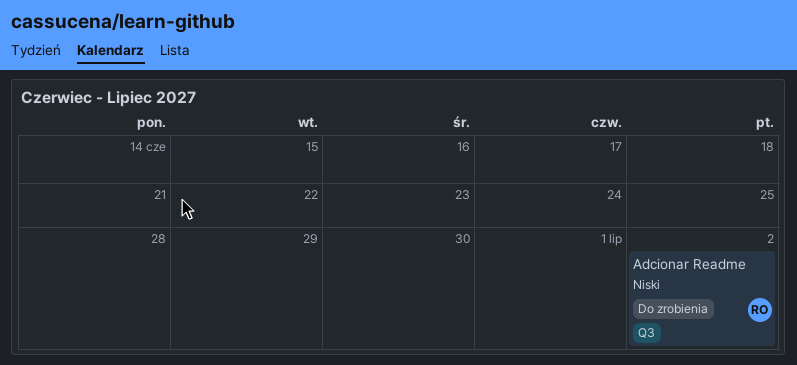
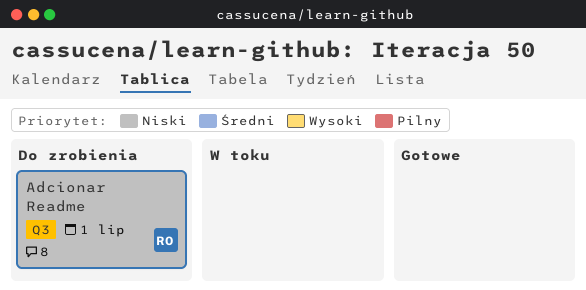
Adcionar Readme, due: Jul 2 -> Jul 1

